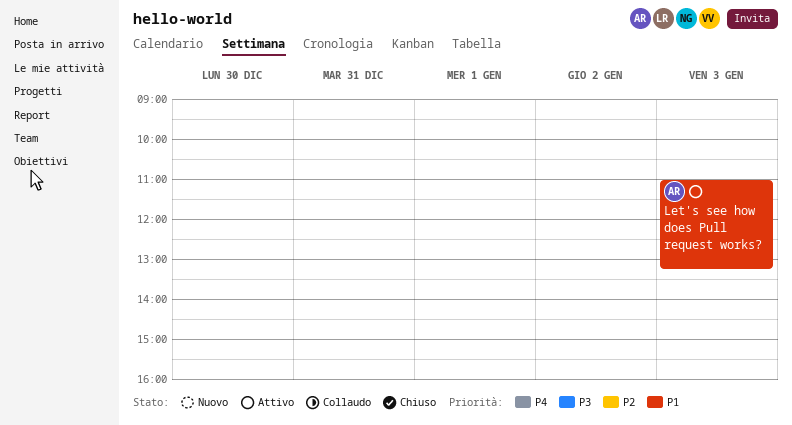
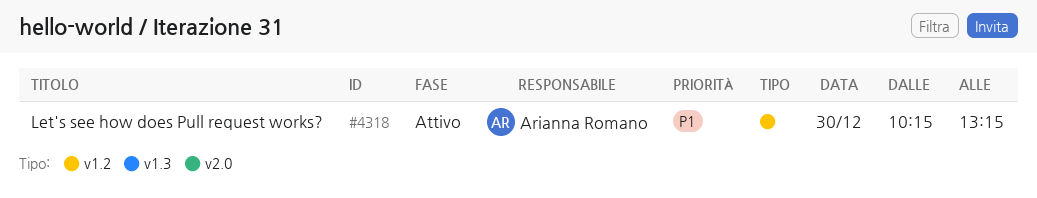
Let's see how does Pull request works?, day: Jan 3 -> Dec 30
Let's see how does Pull request works?, begins: 11:00 -> 10:15

